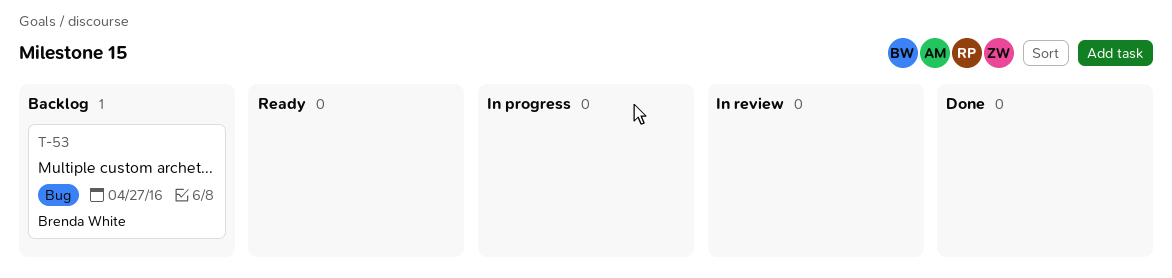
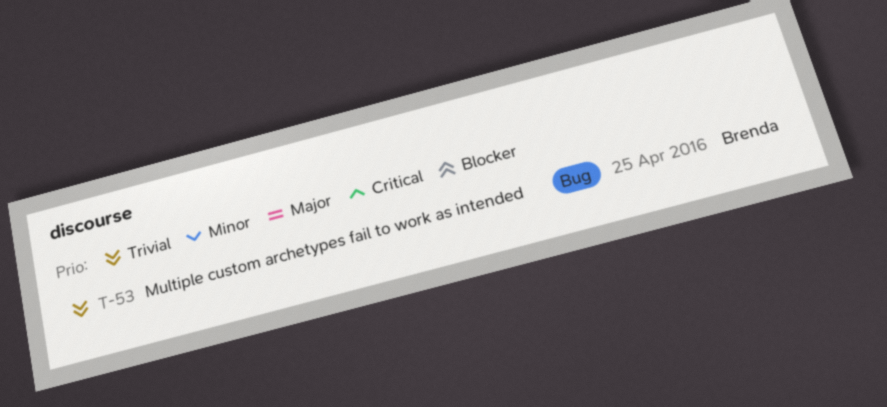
T-53, due: Apr 27 -> Apr 25

